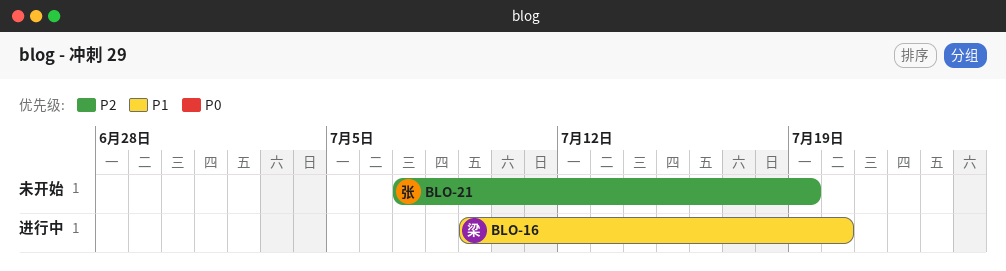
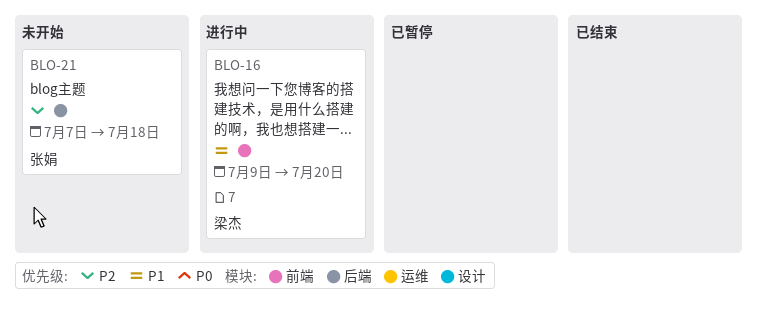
BLO-21, due: Jul 19 -> Jul 18

